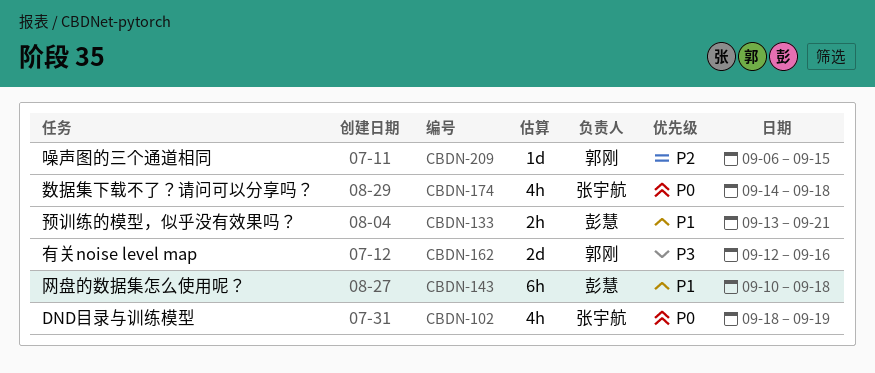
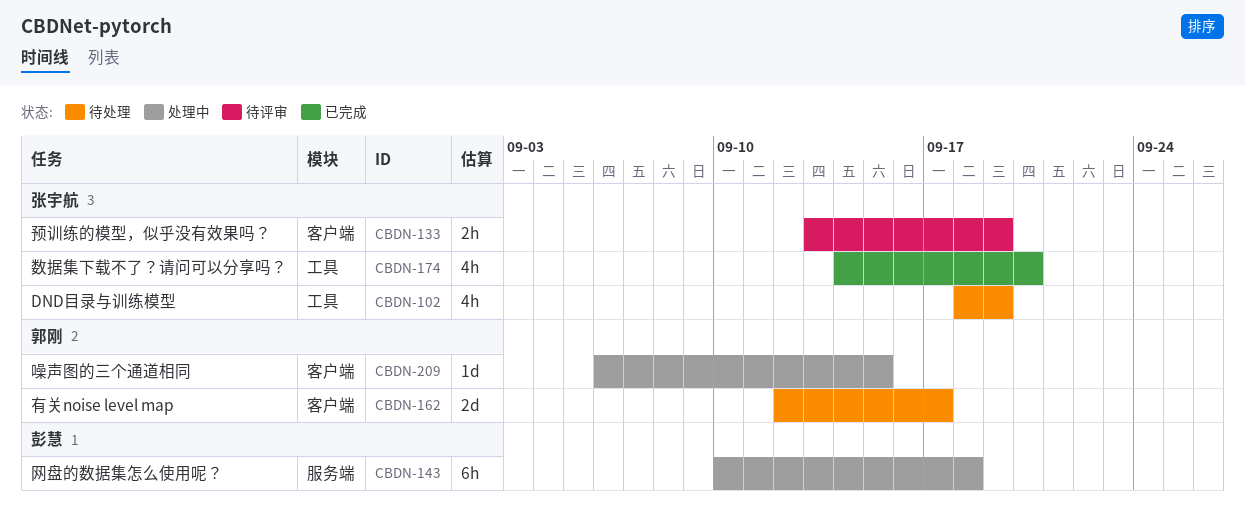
CBDN-133, owner: 彭慧 -> 张宇航
CBDN-133, due: Sep 21 -> Sep 19
CBDN-162, due: Sep 16 -> Sep 17
CBDN-174, due: Sep 18 -> Sep 20

